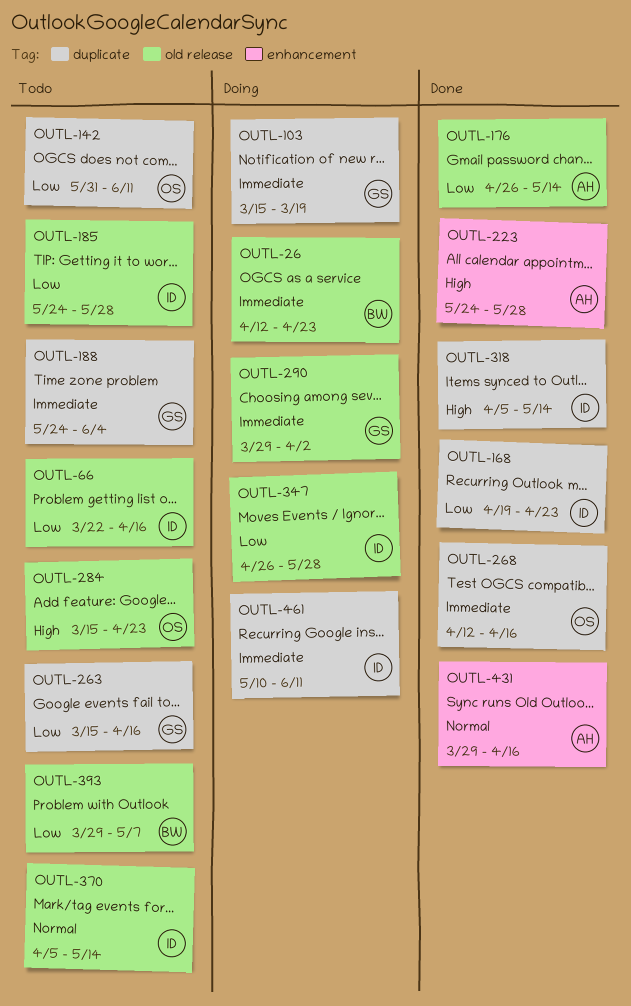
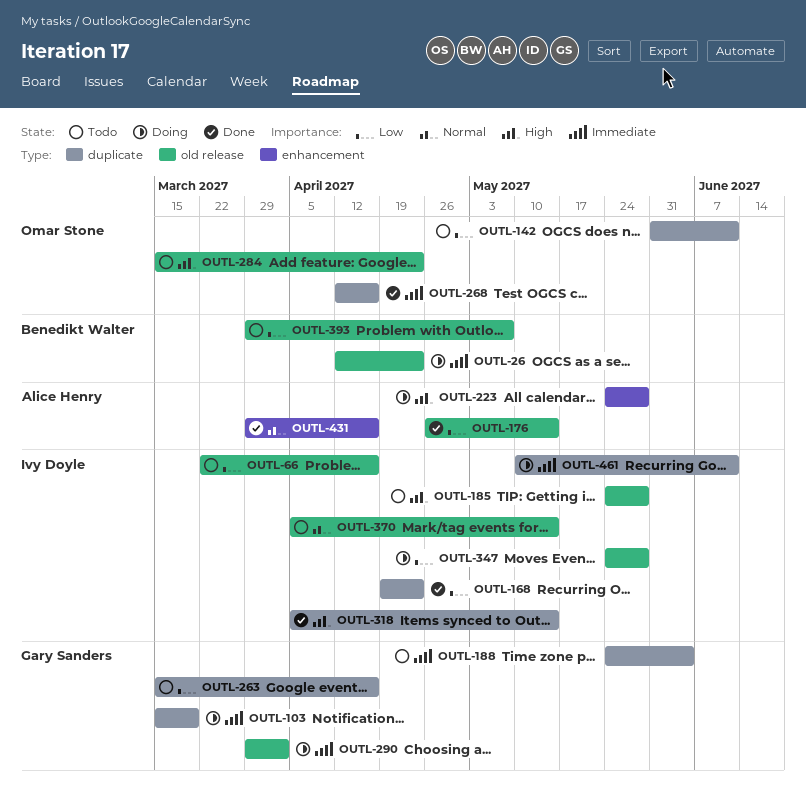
OUTL-185, priority: Low -> High
OUTL-223, status: Done -> Doing
OUTL-347, start: Apr 26 -> May 24

